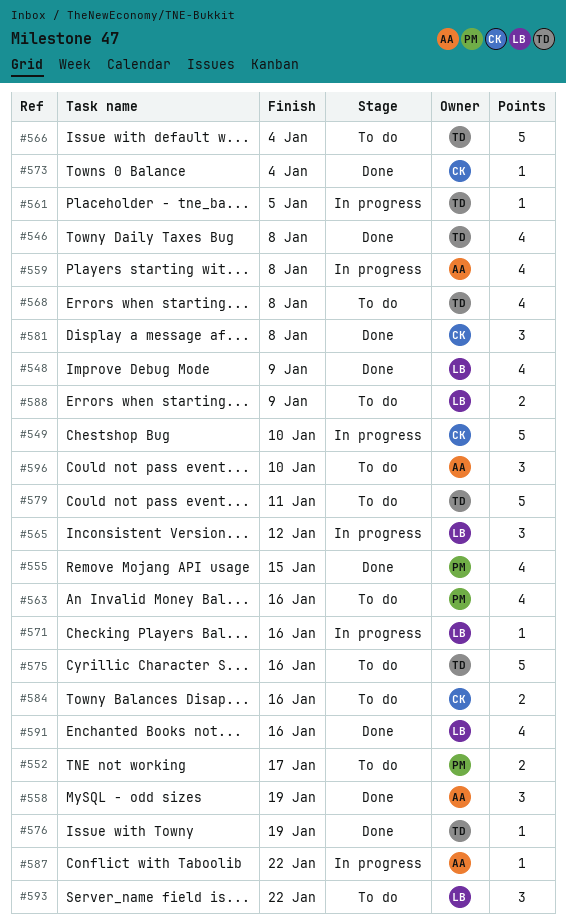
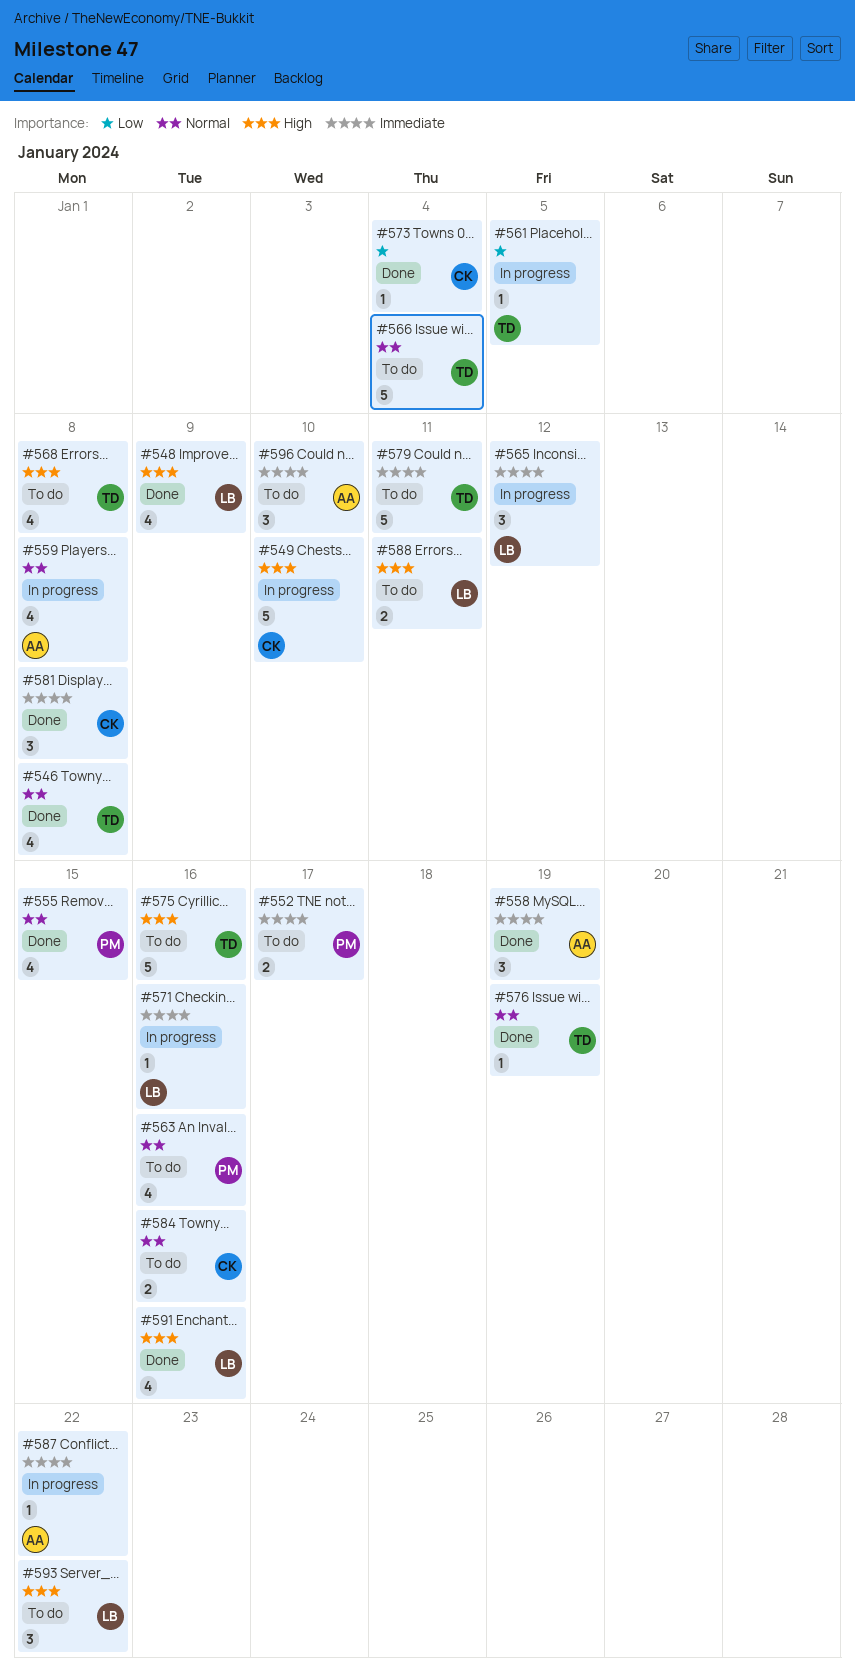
#588, due: Jan 9 -> Jan 11

